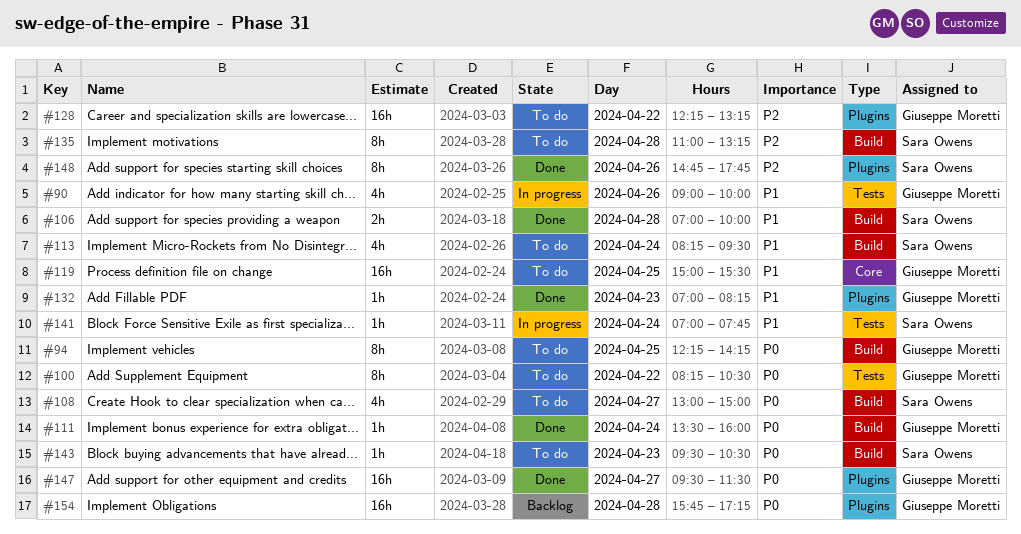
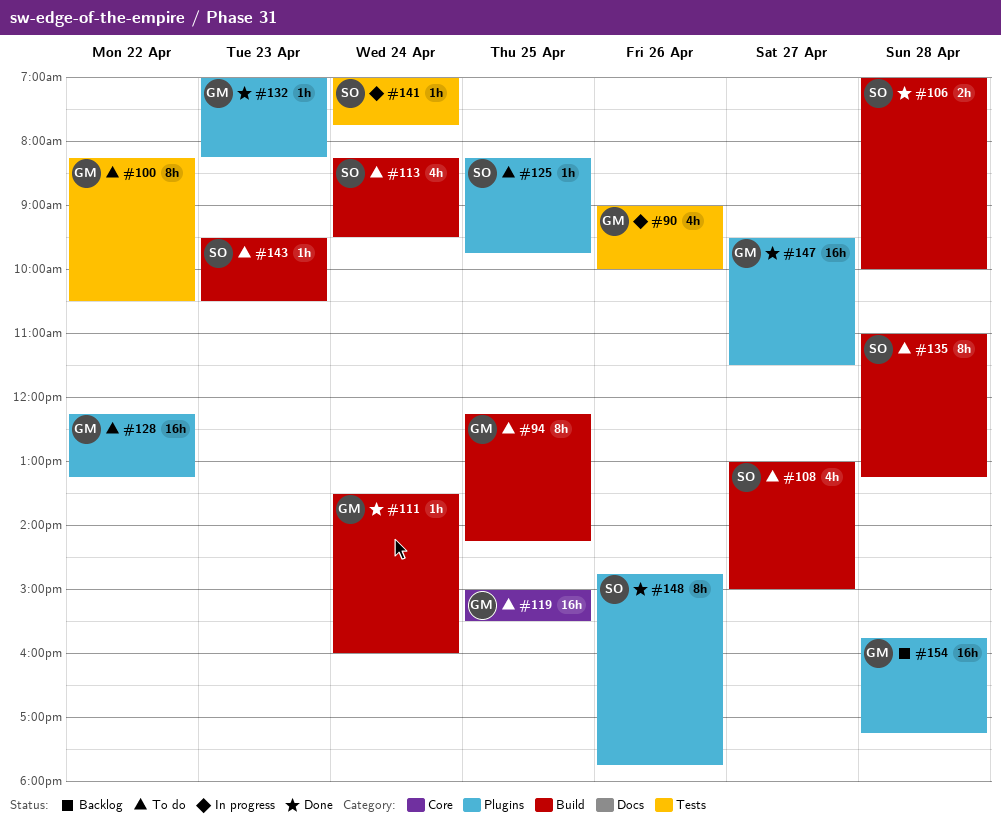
#125: none -> present

